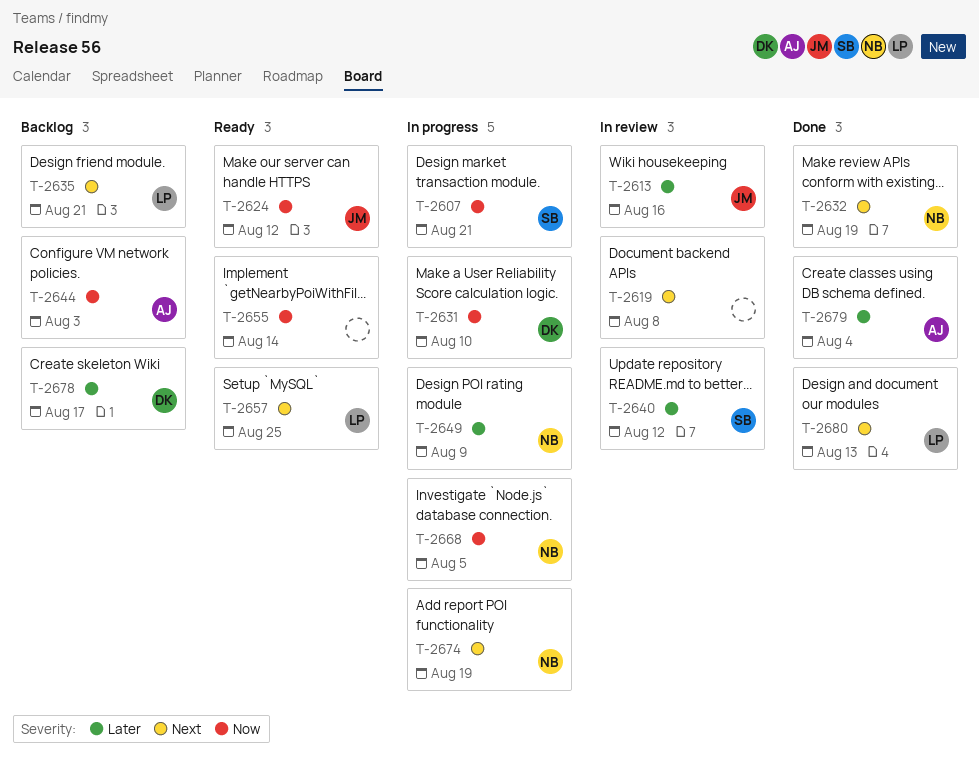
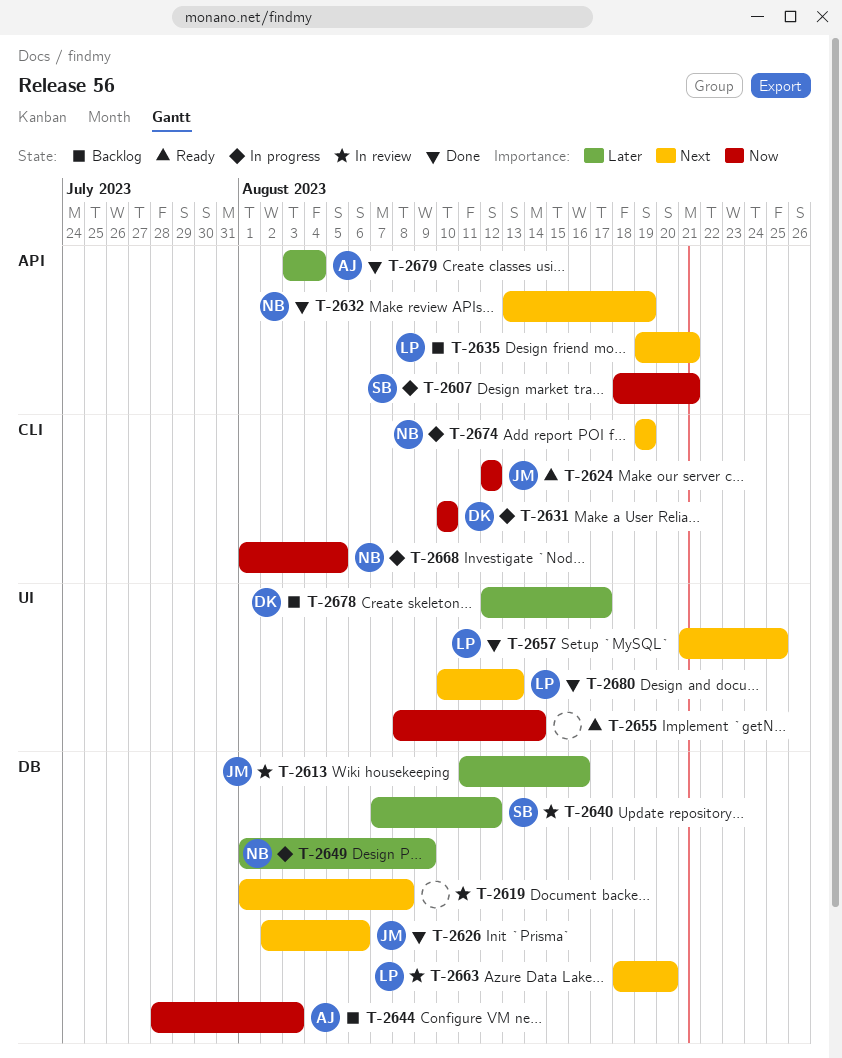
T-2626: none -> present
T-2657, status: Ready -> Done
T-2663: none -> present

